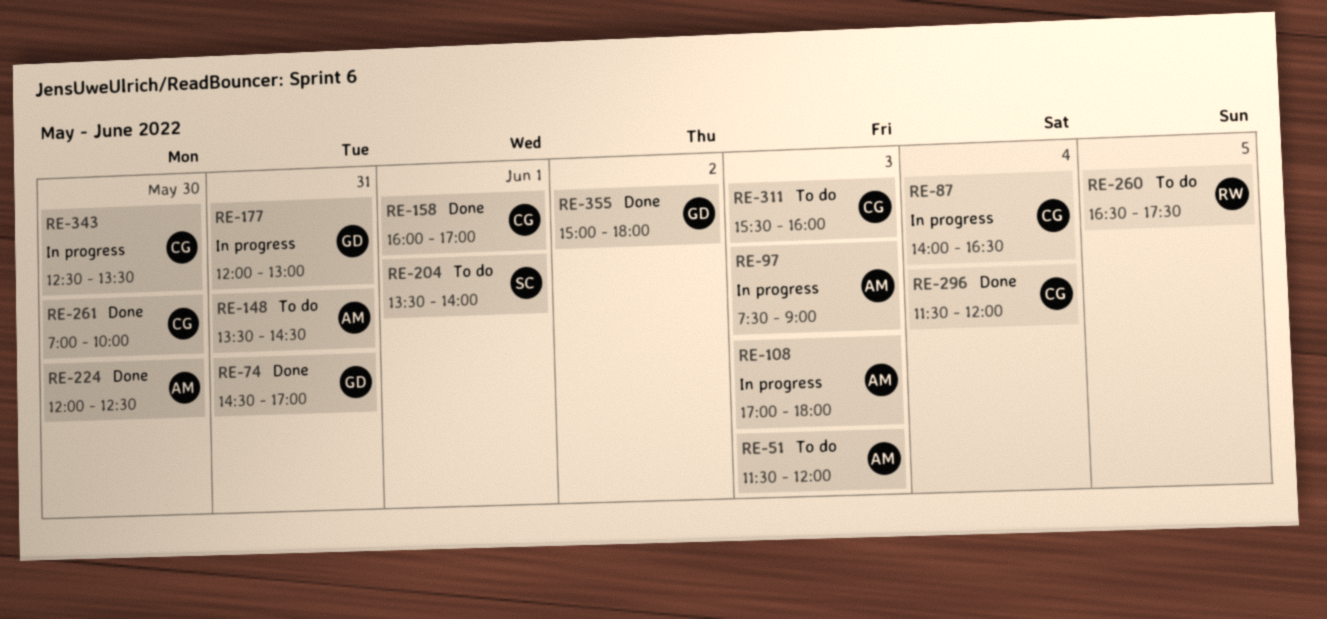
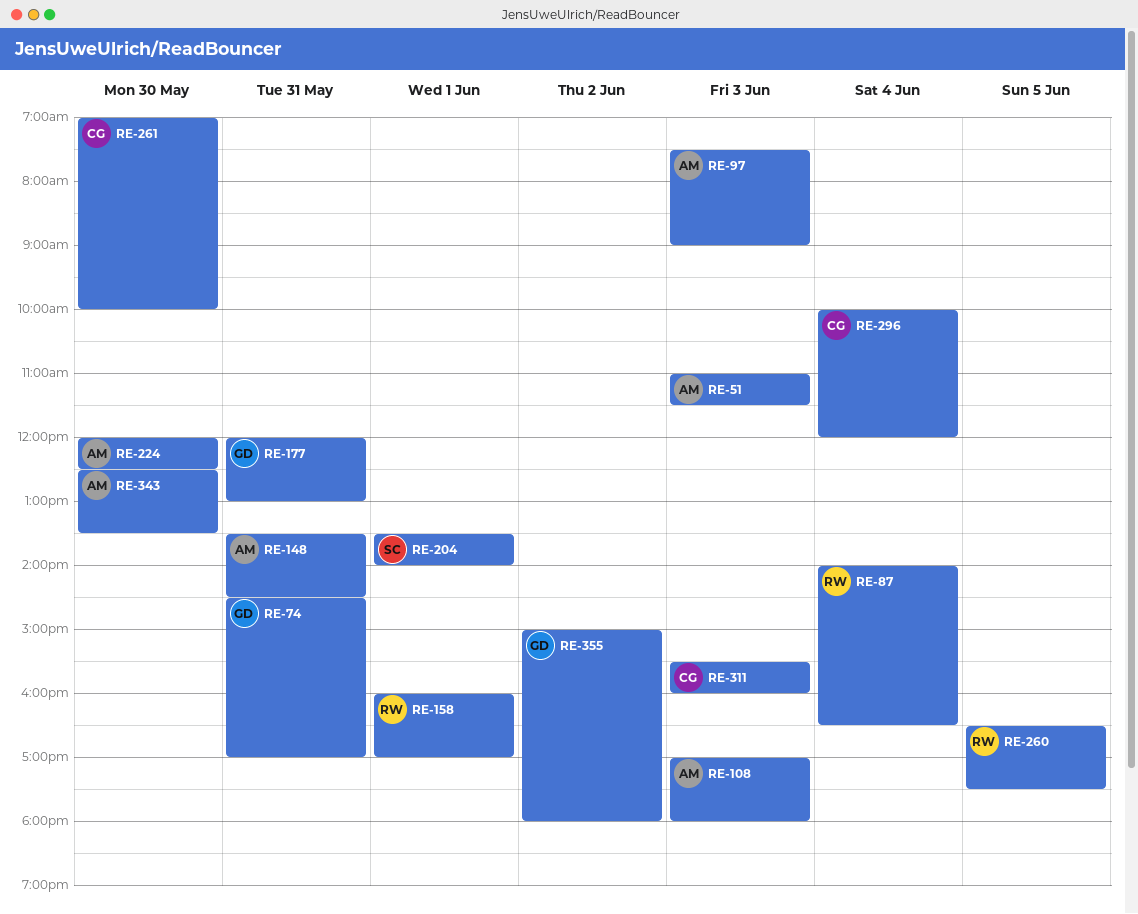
RE-51, begins: 11:30 -> 11:00
RE-51, ends: 12:00 -> 11:30
RE-87, owner: CG -> RW
RE-158, owner: CG -> RW
RE-296, begins: 11:30 -> 10:00
RE-343, owner: CG -> AM

